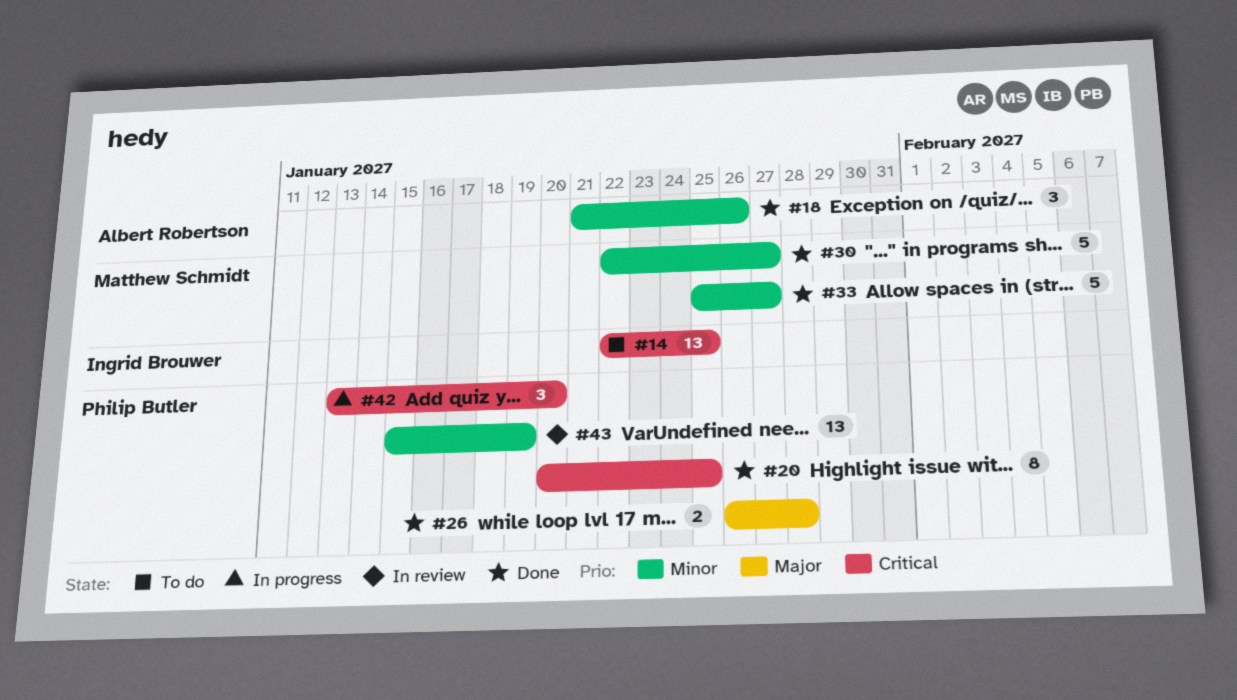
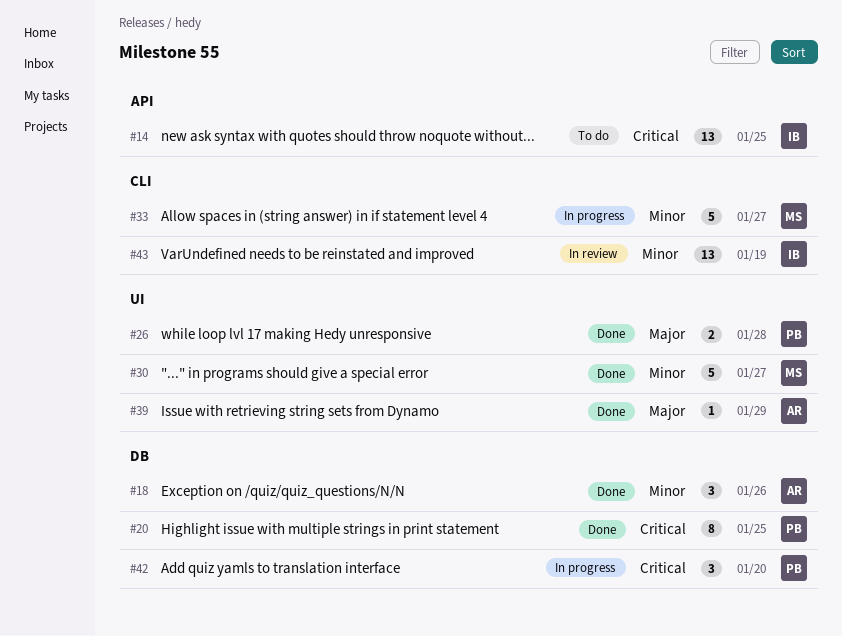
#33, status: Done -> In progress
#39: none -> present
#43, owner: Philip Butler -> Ingrid Brouwer

